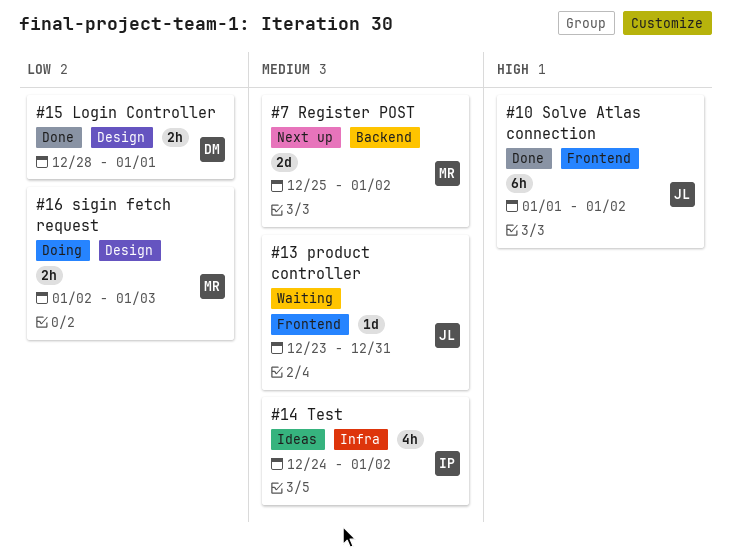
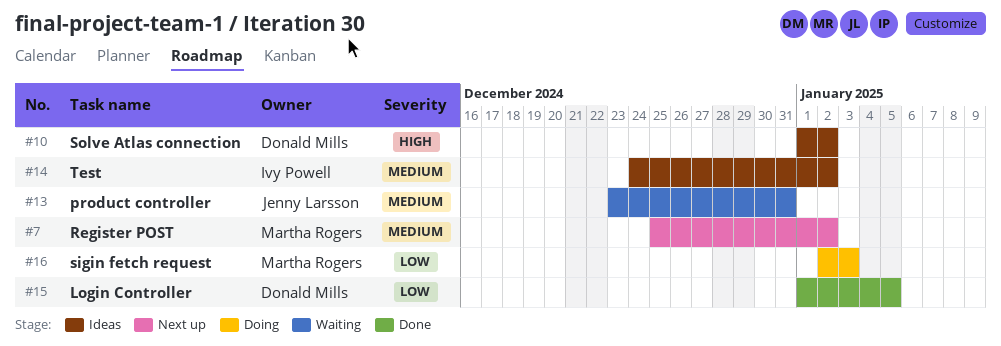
#10, status: Done -> Ideas
#10, owner: Jenny Larsson -> Donald Mills
#15, start: Dec 28 -> Jan 1
#15, due: Jan 1 -> Jan 5

